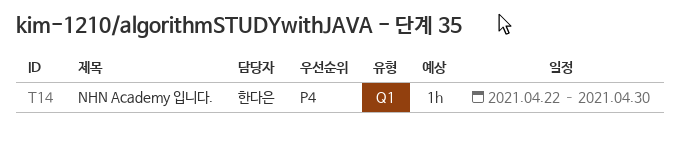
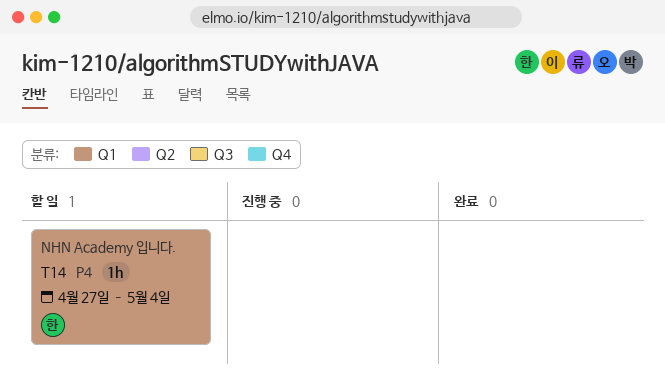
T14, start: Apr 22 -> Apr 27
T14, due: Apr 30 -> May 4

